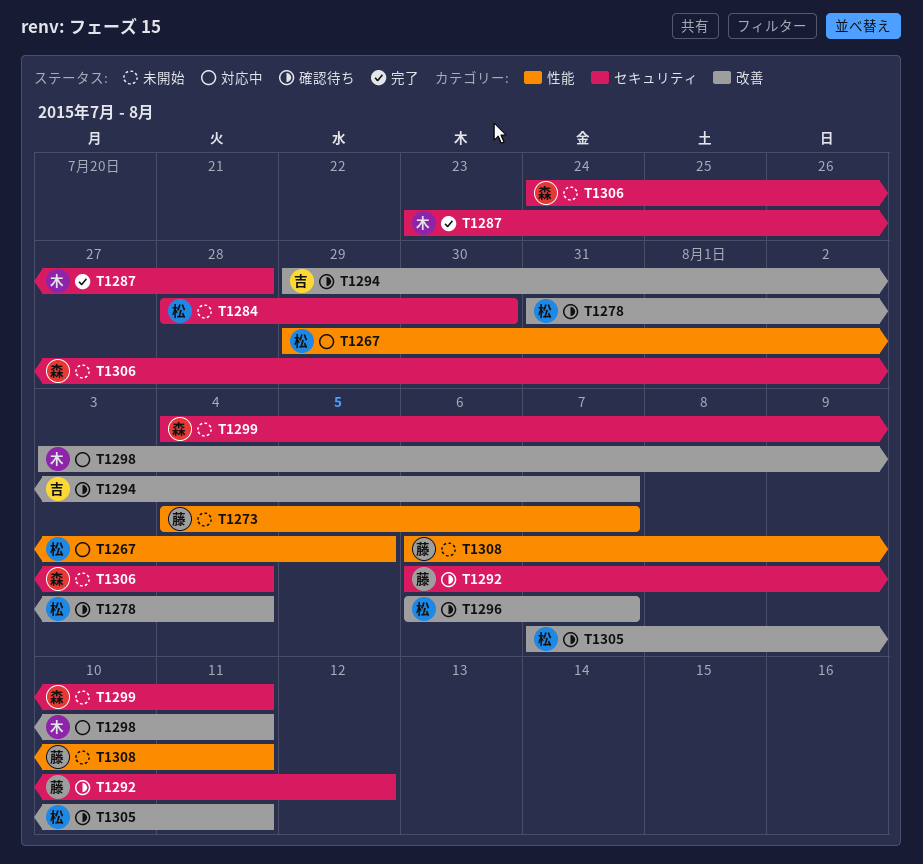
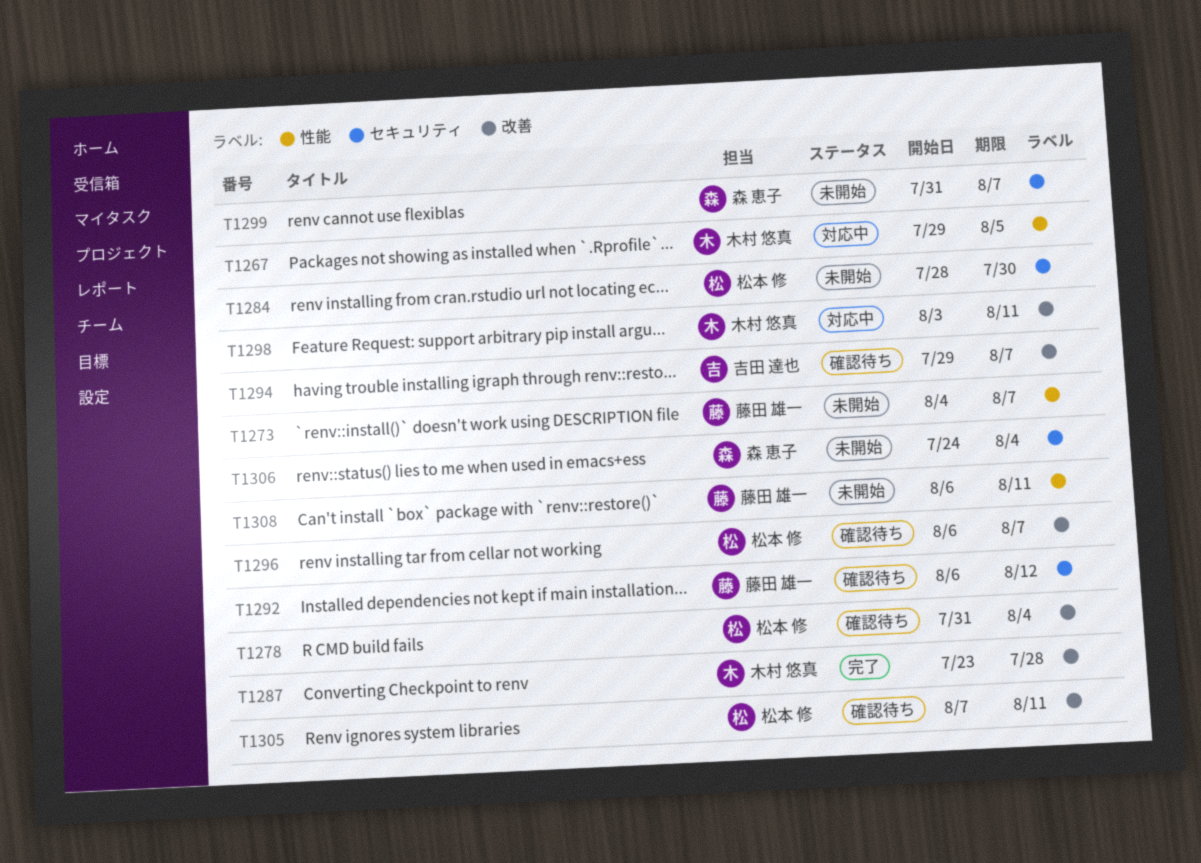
T1267, owner: 松本 修 -> 木村 悠真
T1287, label: セキュリティ -> 改善
T1299, start: Aug 4 -> Jul 31
T1299, due: Aug 11 -> Aug 7

